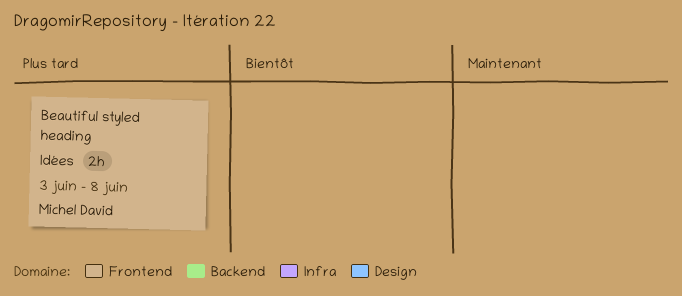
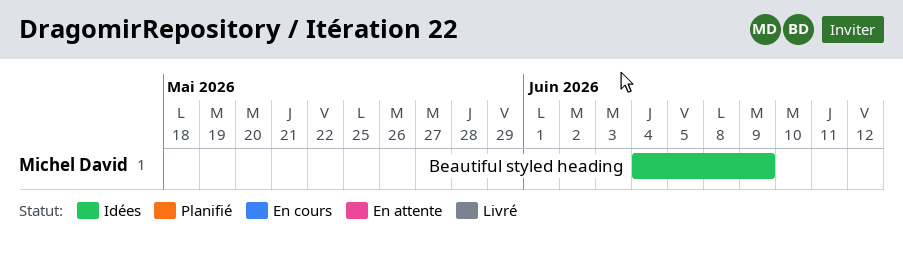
Beautiful styled heading, start: Jun 3 -> Jun 4
Beautiful styled heading, due: Jun 8 -> Jun 9

